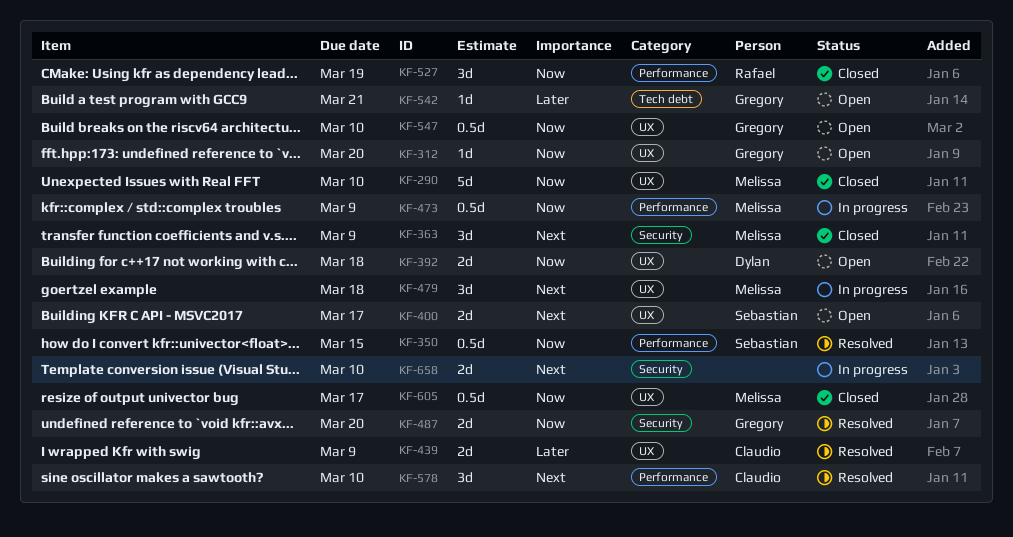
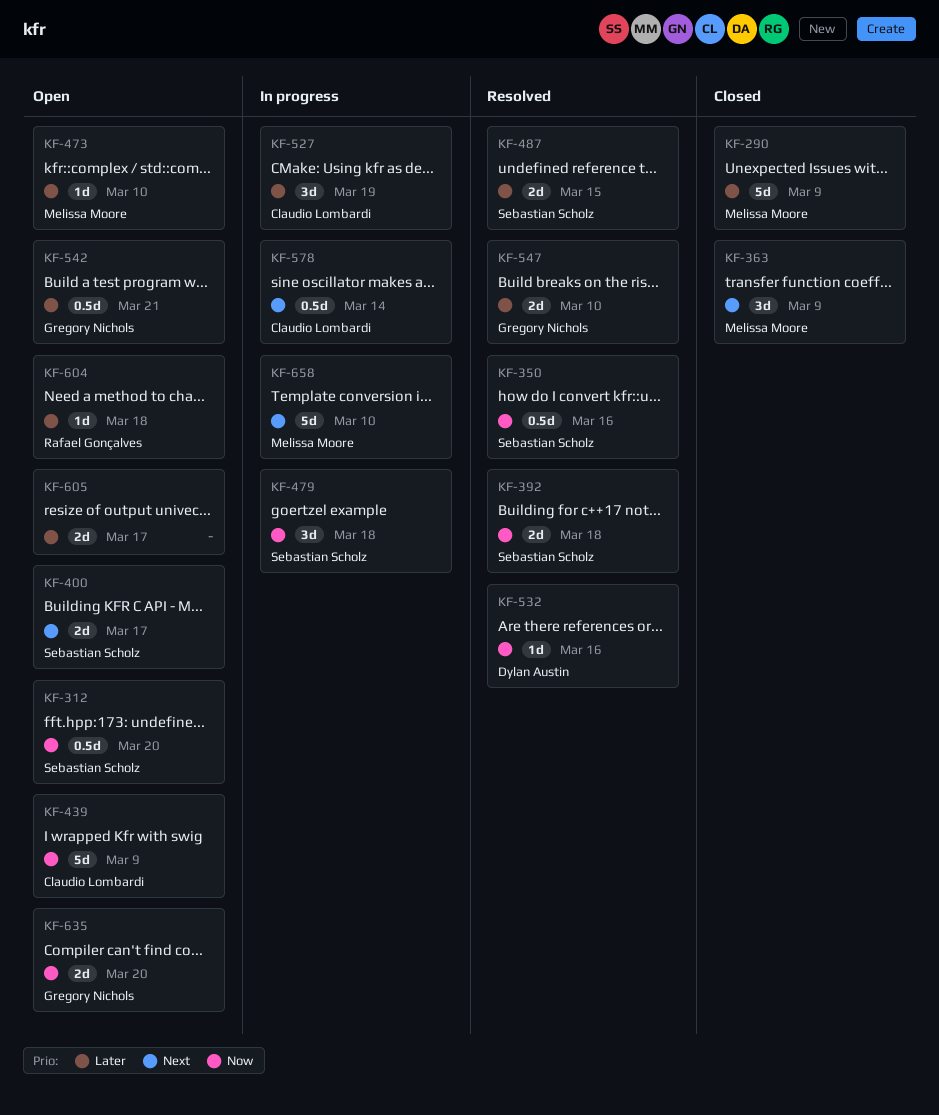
KF-290, priority: Now -> Later
KF-290, due: Mar 10 -> Mar 9
KF-312, owner: Gregory Nichols -> Sebastian Scholz
KF-312, estimate: 1d -> 0.5d
KF-350, due: Mar 15 -> Mar 16
KF-392, status: Open -> Resolved
KF-392, owner: Dylan Austin -> Sebastian Scholz
KF-439, status: Resolved -> Open
KF-439, priority: Later -> Now
KF-439, estimate: 2d -> 5d
KF-473, status: In progress -> Open
KF-473, priority: Now -> Later
KF-473, estimate: 0.5d -> 1d
KF-473, due: Mar 9 -> Mar 10
KF-479, owner: Melissa Moore -> Sebastian Scholz
KF-479, priority: Next -> Now
KF-487, owner: Gregory Nichols -> Sebastian Scholz
KF-487, priority: Now -> Later
KF-487, due: Mar 20 -> Mar 15
KF-527, status: Closed -> In progress
KF-527, owner: Rafael Gonçalves -> Claudio Lombardi
KF-527, priority: Now -> Later
KF-532: none -> present
KF-542, estimate: 1d -> 0.5d
KF-547, status: Open -> Resolved
KF-547, priority: Now -> Later
KF-547, estimate: 0.5d -> 2d
KF-578, status: Resolved -> In progress
KF-578, estimate: 3d -> 0.5d
KF-578, due: Mar 10 -> Mar 14
KF-604: none -> present
KF-605, status: Closed -> Open
KF-605, owner: Melissa Moore -> none
KF-605, priority: Now -> Later
KF-605, estimate: 0.5d -> 2d
KF-635: none -> present
KF-658, owner: none -> Melissa Moore
KF-658, estimate: 2d -> 5d

